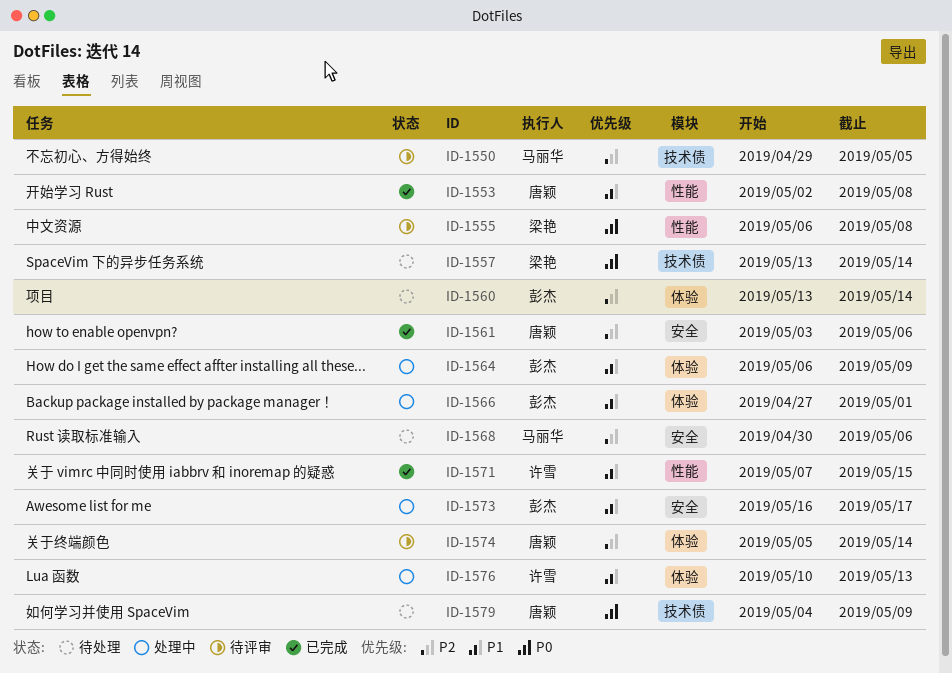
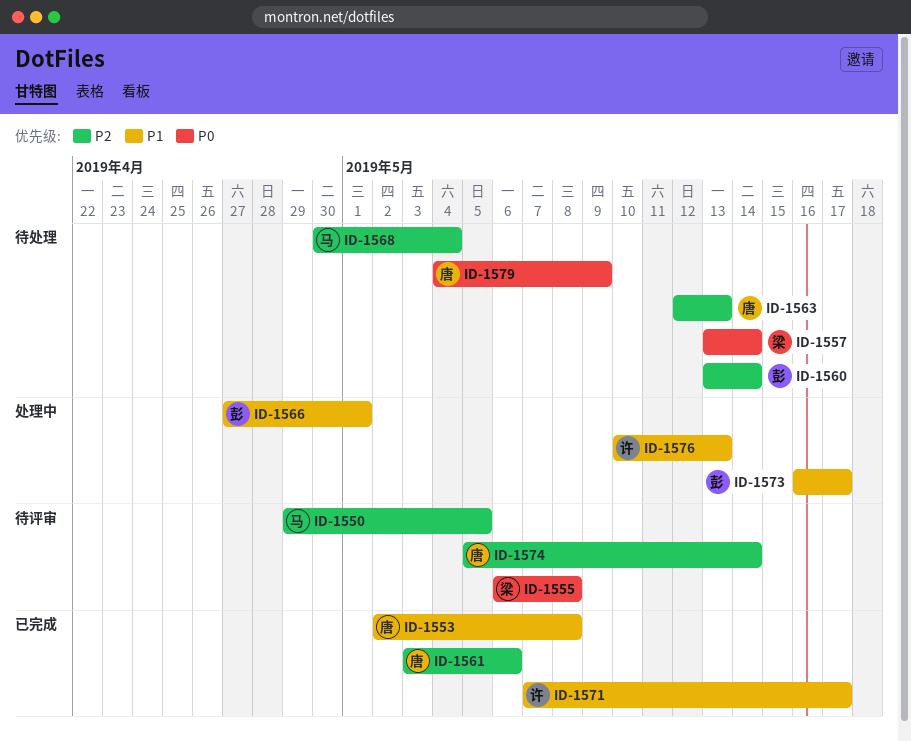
ID-1563: none -> present
ID-1564: present -> none
ID-1568, due: May 6 -> May 4
ID-1571, due: May 15 -> May 17

